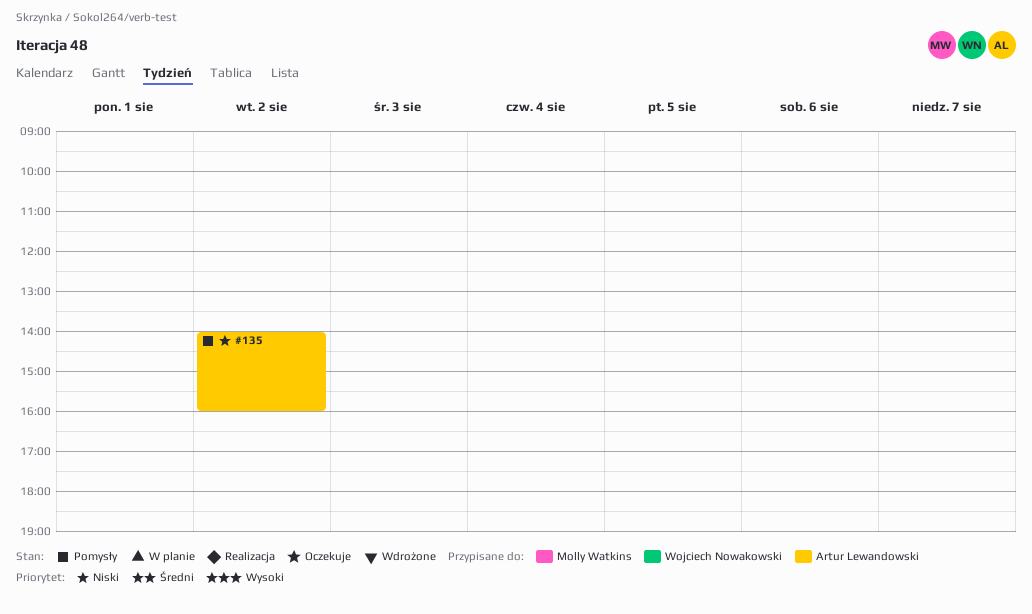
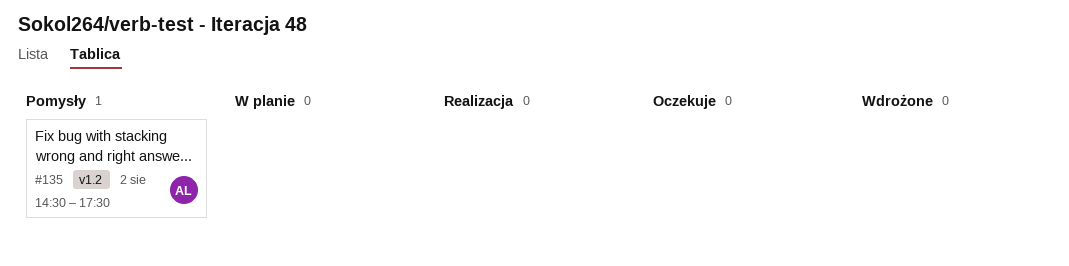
#135, begins: 14:00 -> 14:30
#135, ends: 16:00 -> 17:30

